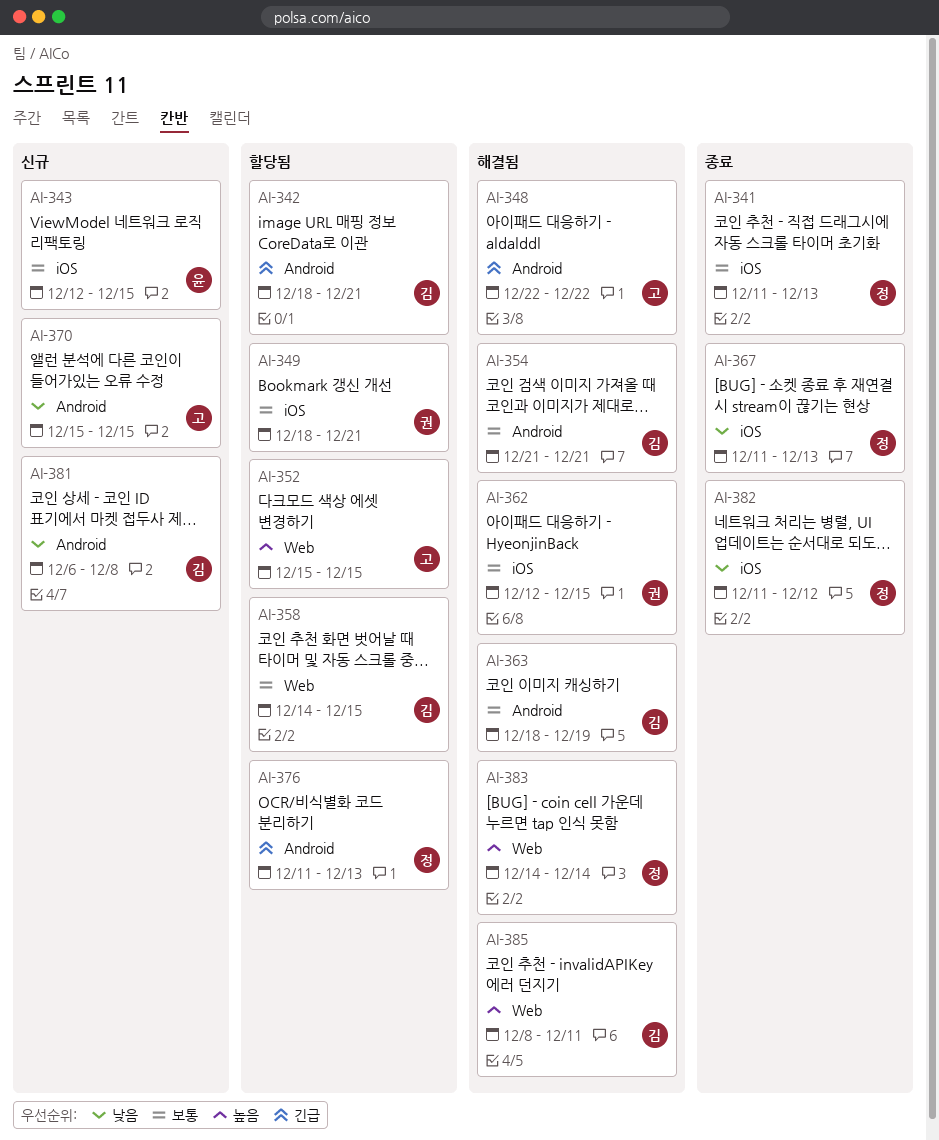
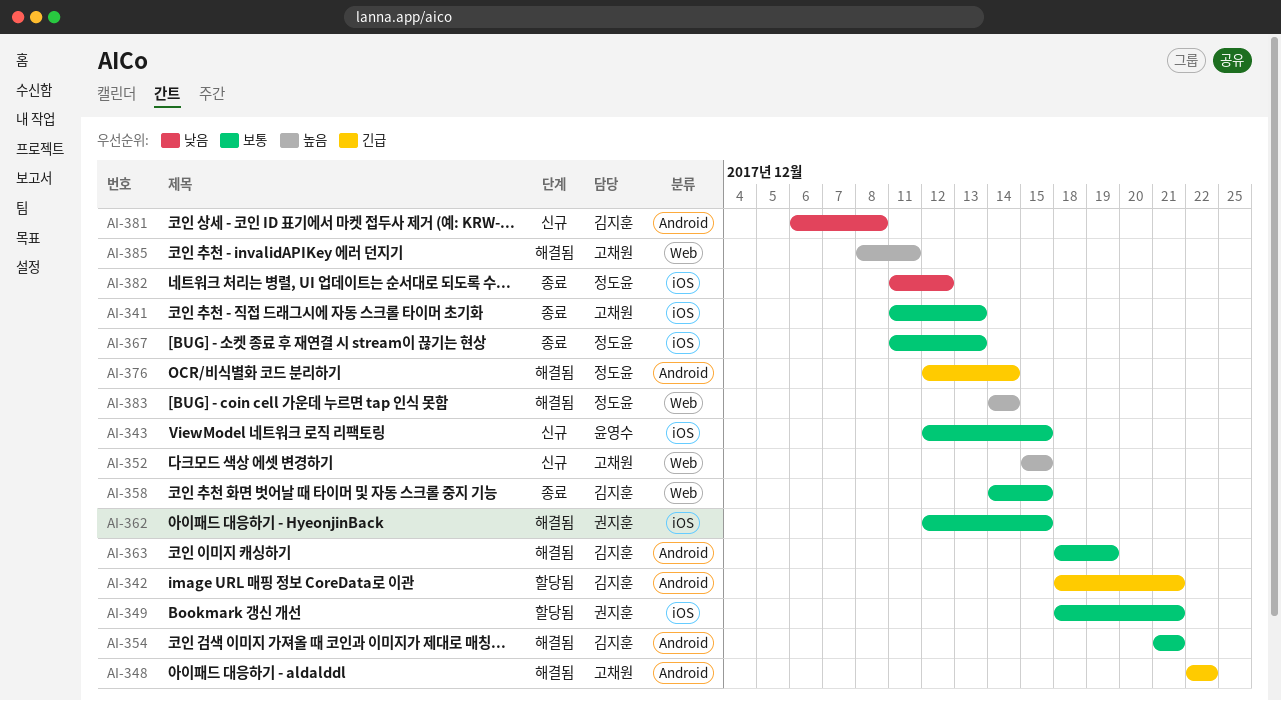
AI-341, owner: 정도윤 -> 고채원
AI-352, status: 할당됨 -> 신규
AI-358, status: 할당됨 -> 종료
AI-367, priority: 낮음 -> 보통
AI-370: present -> none
AI-376, status: 할당됨 -> 해결됨
AI-376, start: Dec 11 -> Dec 12
AI-376, due: Dec 13 -> Dec 14
AI-385, owner: 김지훈 -> 고채원

